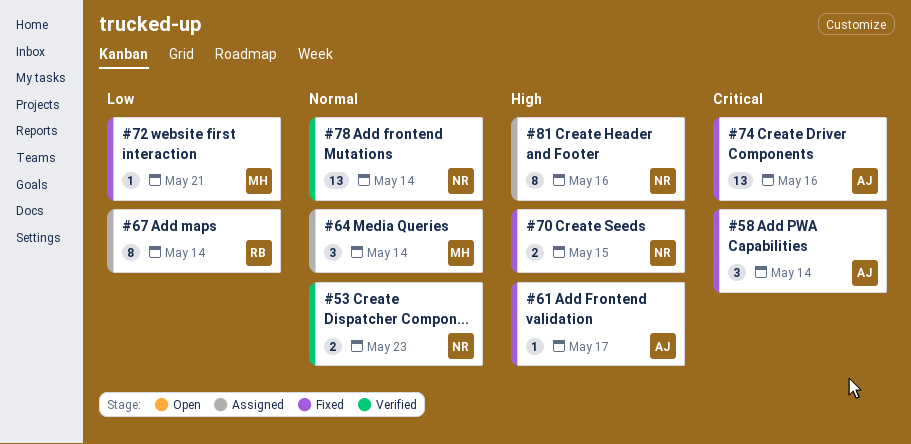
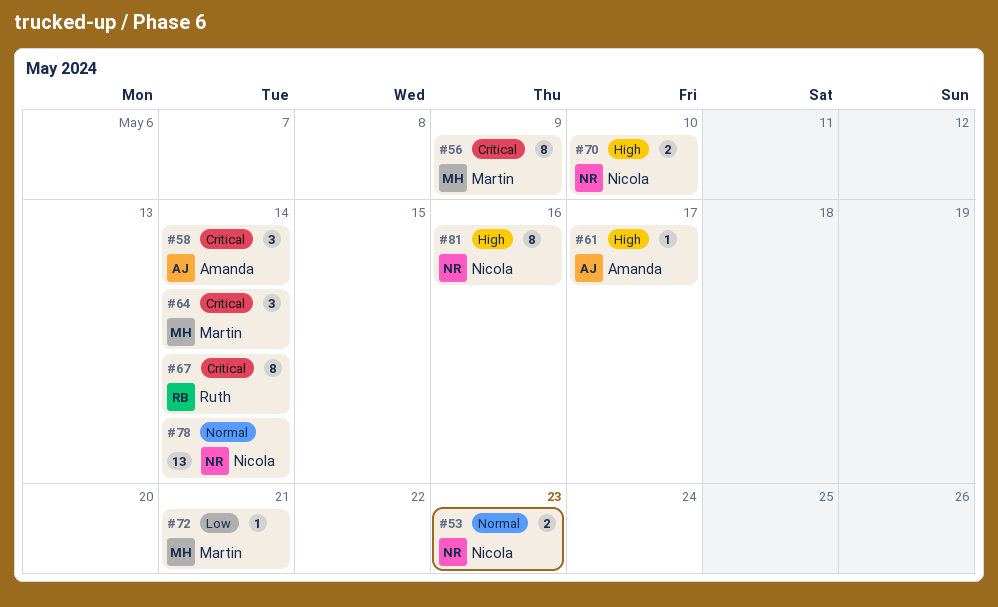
#56: none -> present
#64, priority: Normal -> Critical
#67, priority: Low -> Critical
#70, due: May 15 -> May 10
#74: present -> none

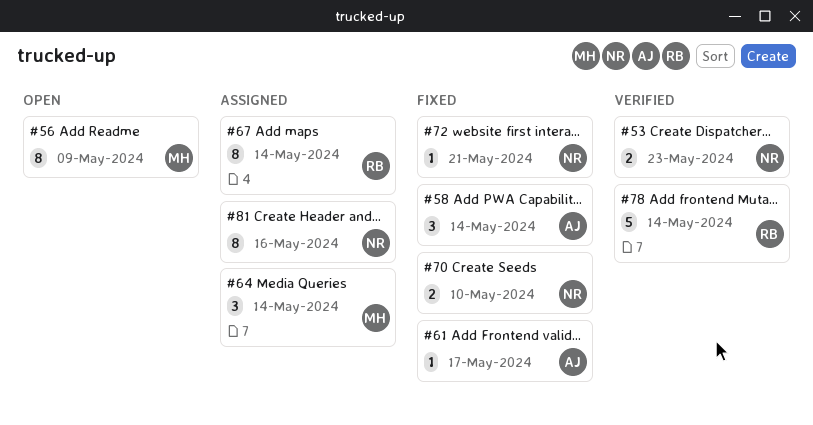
#72, owner: Martin -> Nicola
#78, owner: Nicola -> Ruth
#78, estimate: 13 -> 5

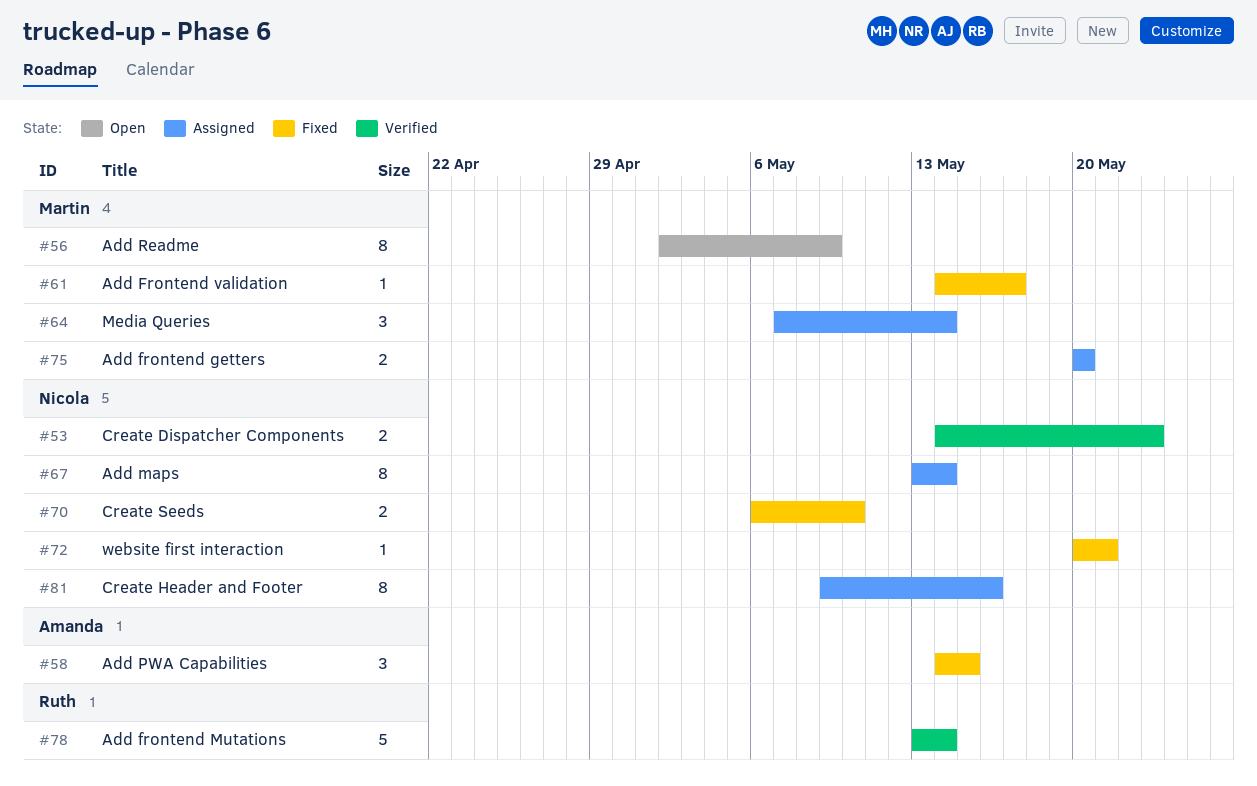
#58, due: May 14 -> May 15
#61, owner: Amanda -> Martin
#67, owner: Ruth -> Nicola
#75: none -> present

